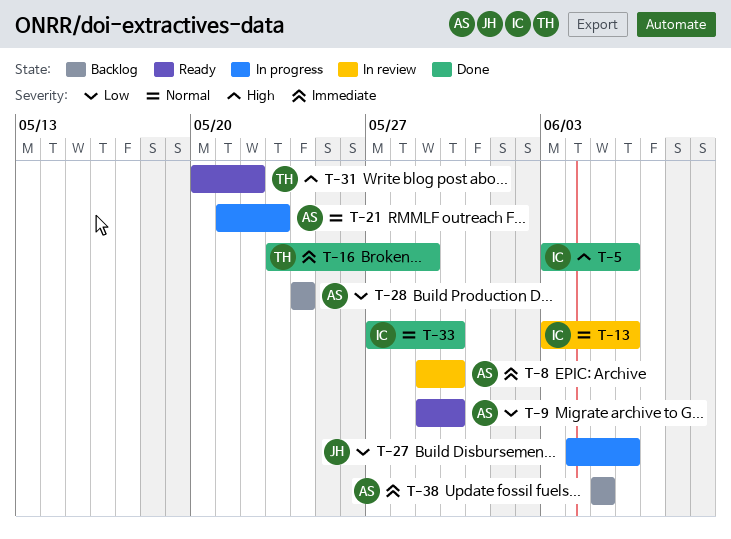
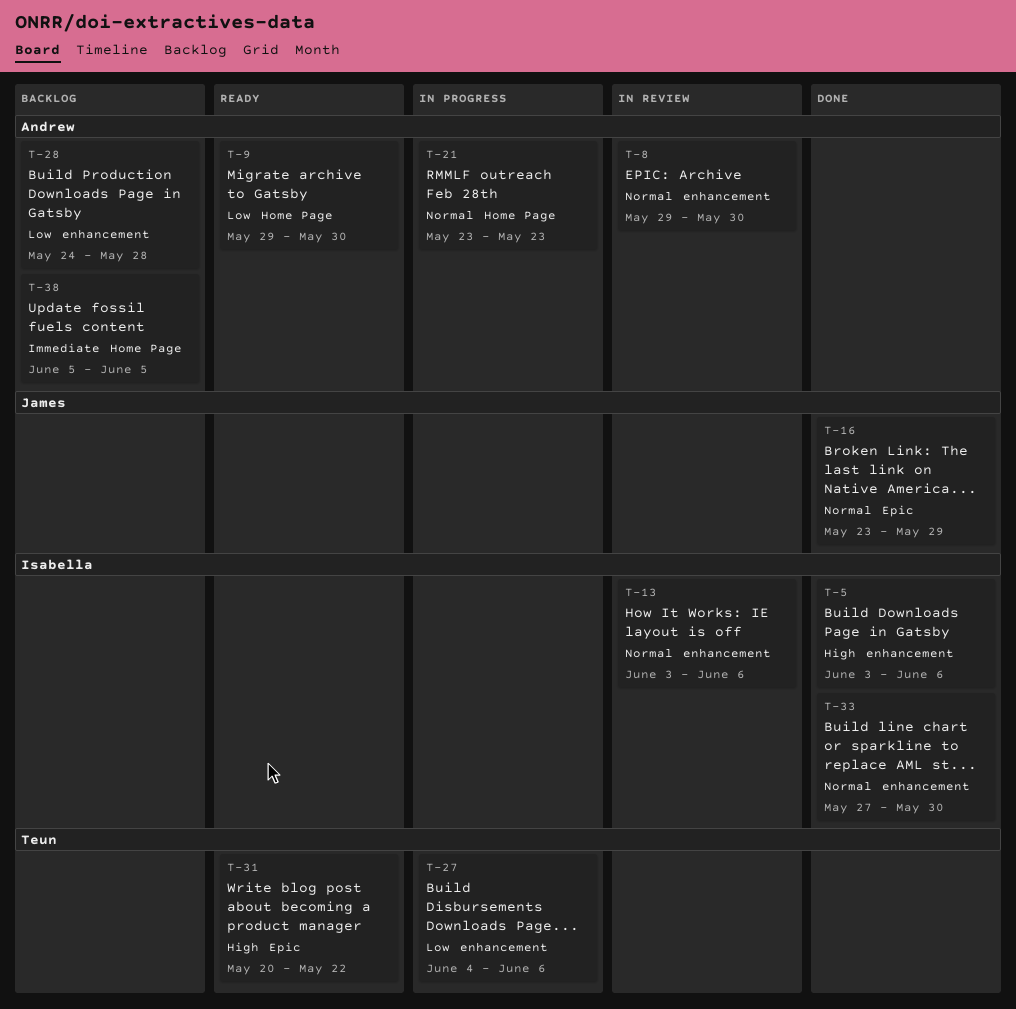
T-8, priority: Immediate -> Normal
T-16, owner: Teun -> James
T-16, priority: Immediate -> Normal
T-21, start: May 21 -> May 23
T-27, owner: James -> Teun
T-28, due: May 24 -> May 28

